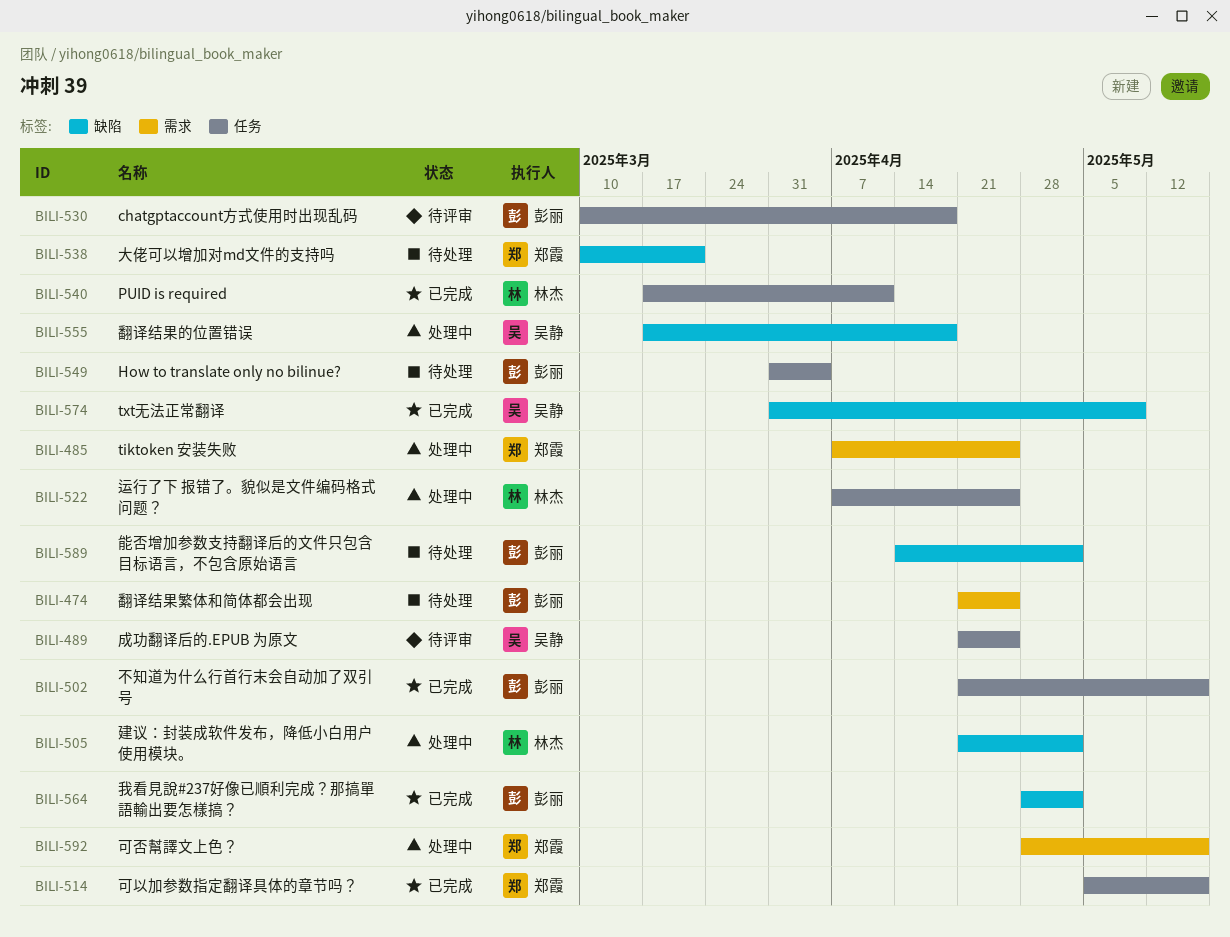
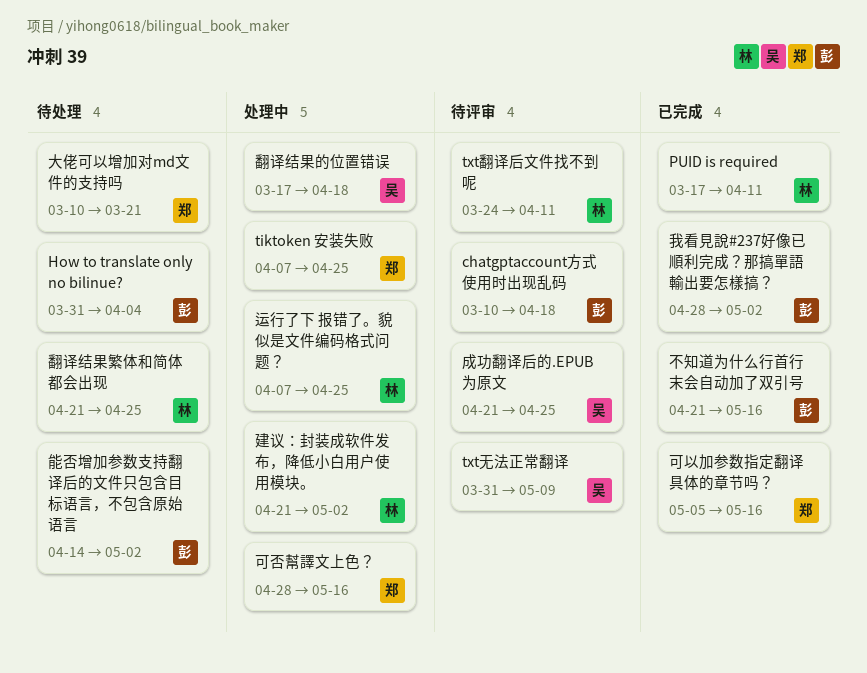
txt无法正常翻译, status: 已完成 -> 待评审
txt翻译后文件找不到呢: none -> present
翻译结果繁体和简体都会出现, owner: 彭丽 -> 林杰

